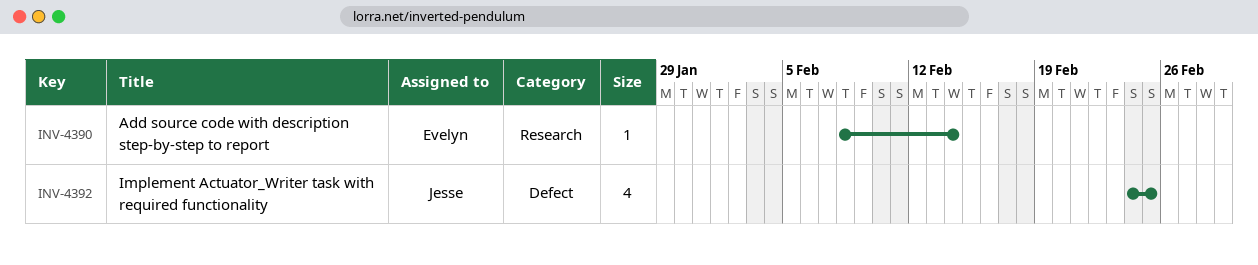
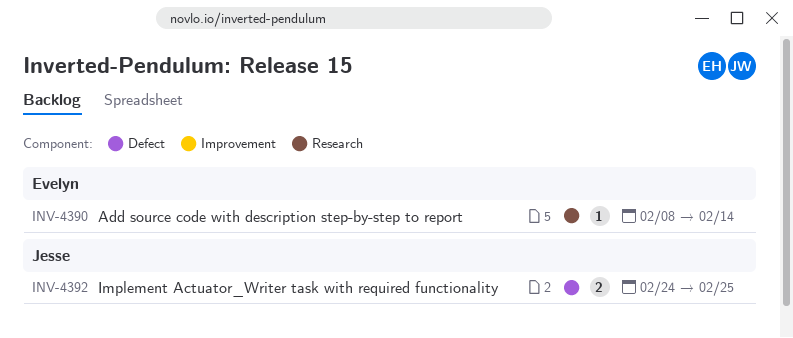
INV-4392, estimate: 4 -> 2

